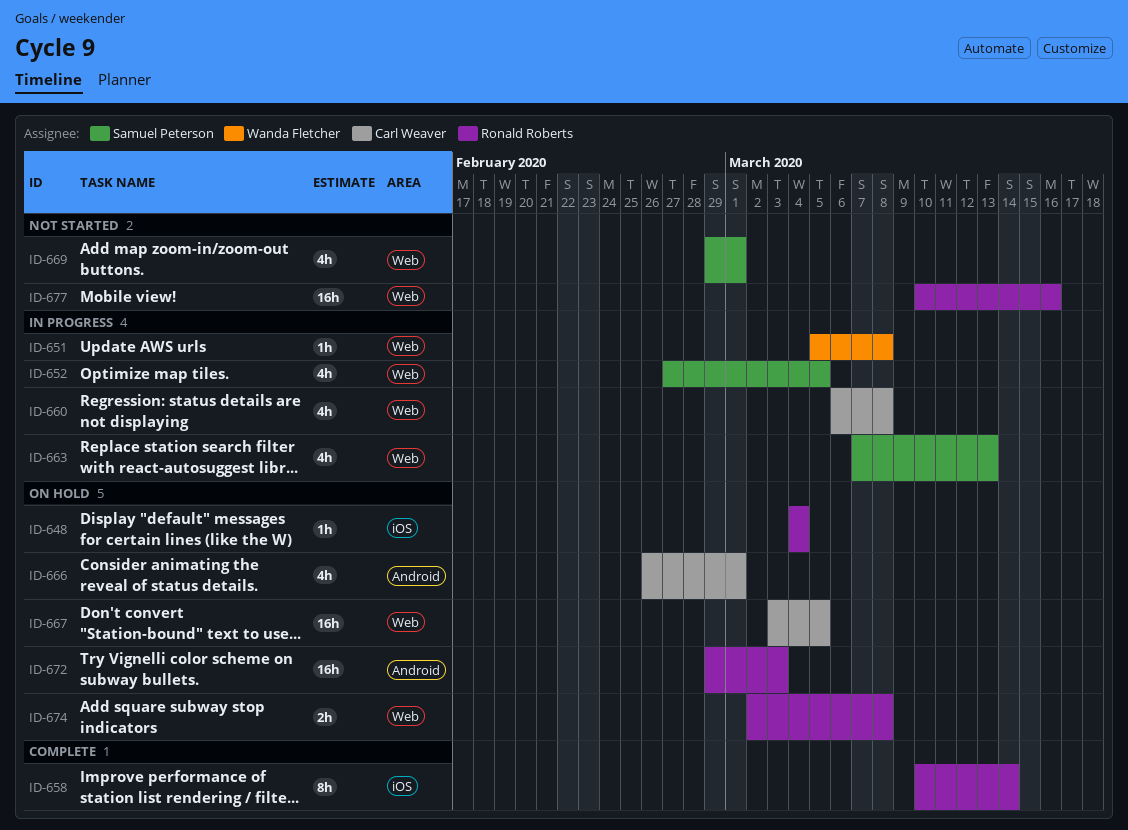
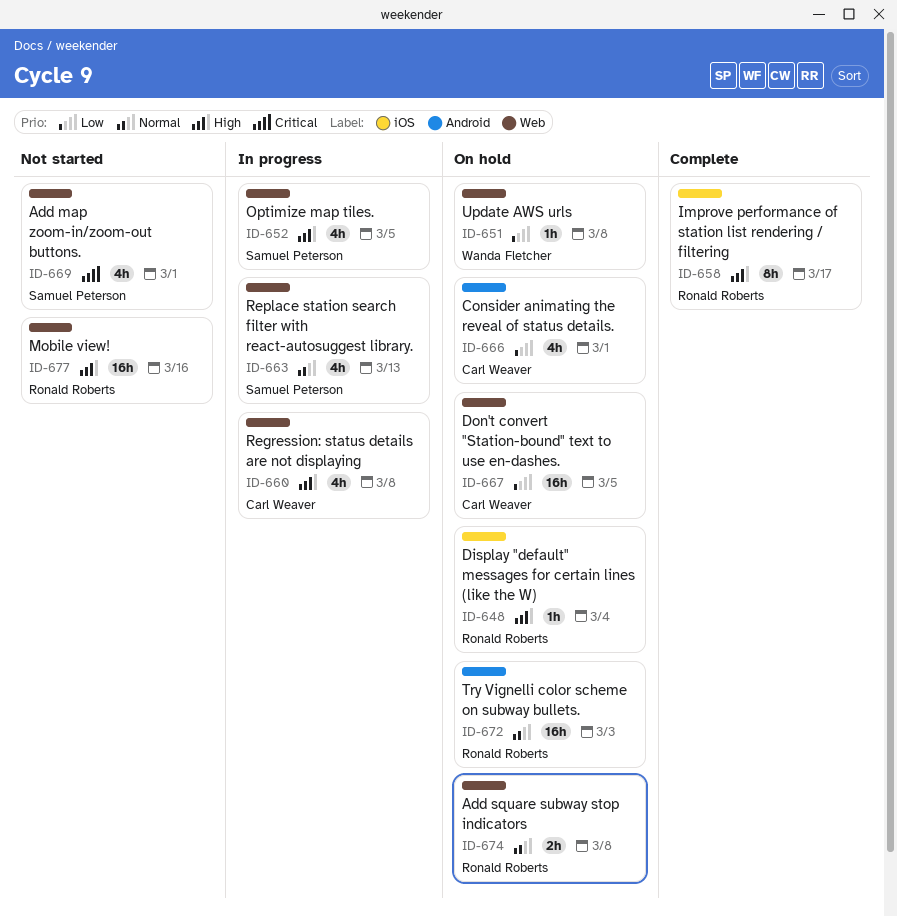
ID-651, status: In progress -> On hold
ID-658, due: Mar 14 -> Mar 17

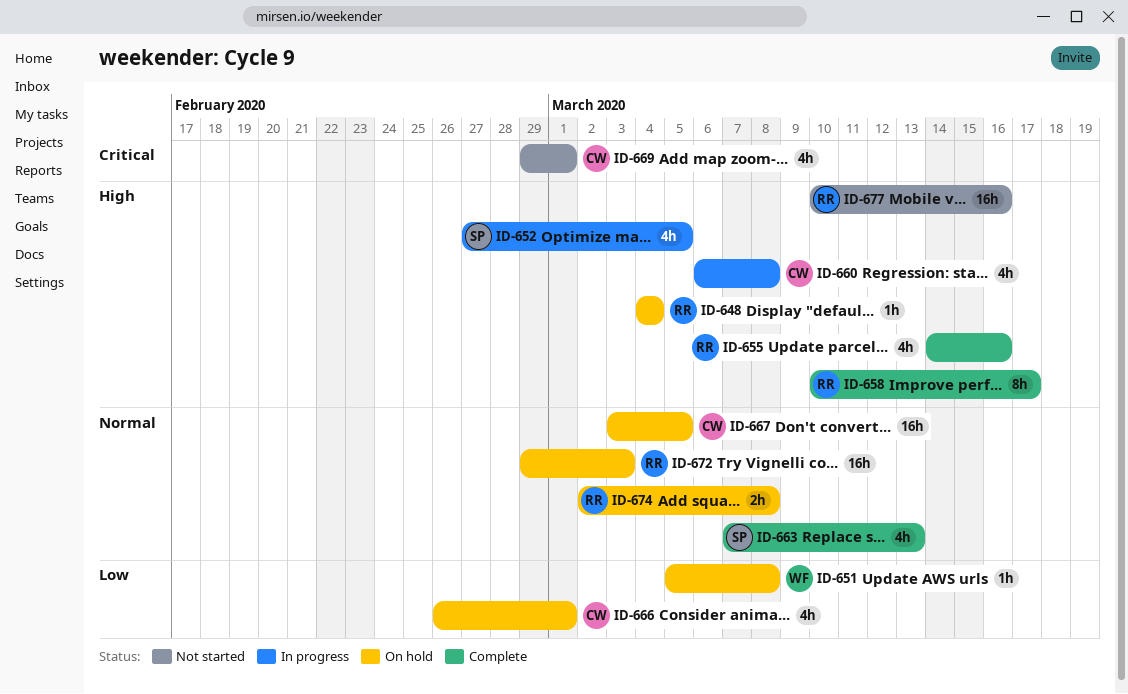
ID-655: none -> present
ID-663, status: In progress -> Complete
ID-667, priority: Low -> Normal
ID-669, owner: Samuel Peterson -> Carl Weaver

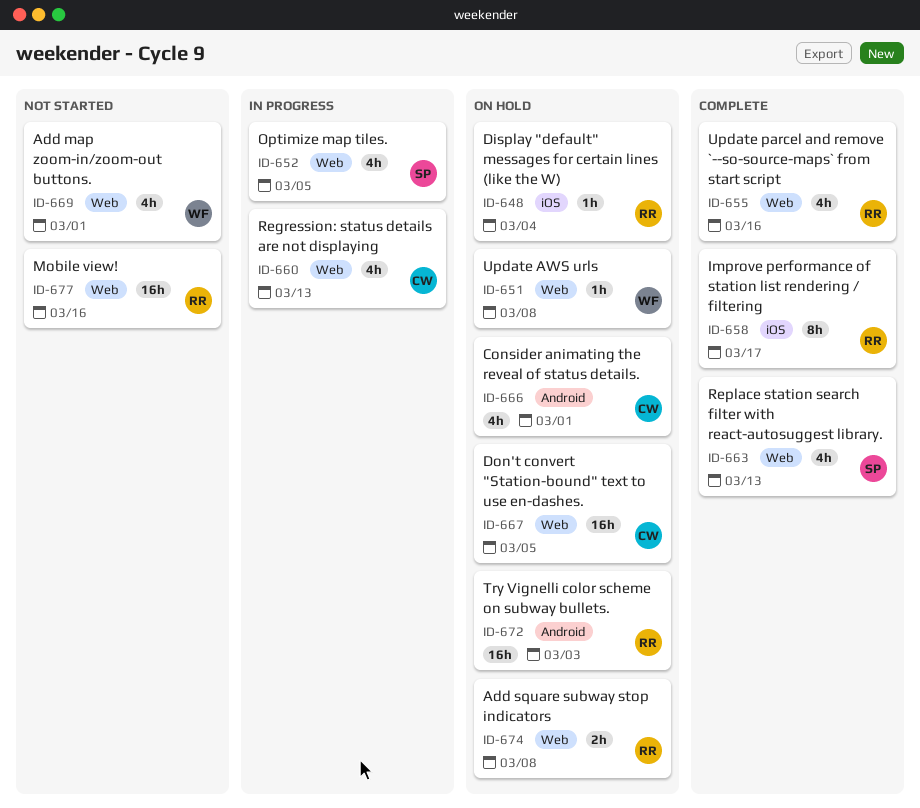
ID-660, due: Mar 8 -> Mar 13
ID-669, owner: CW -> WF

